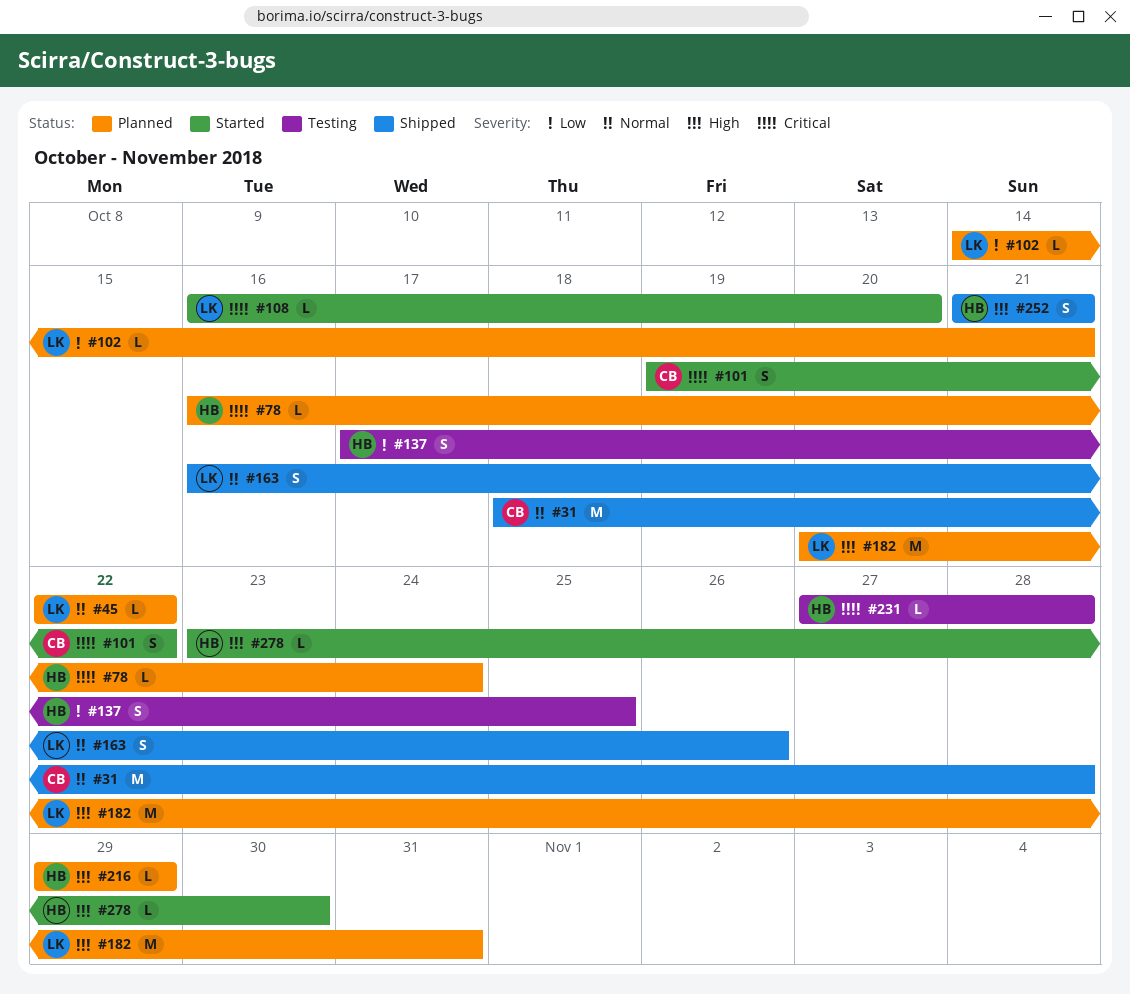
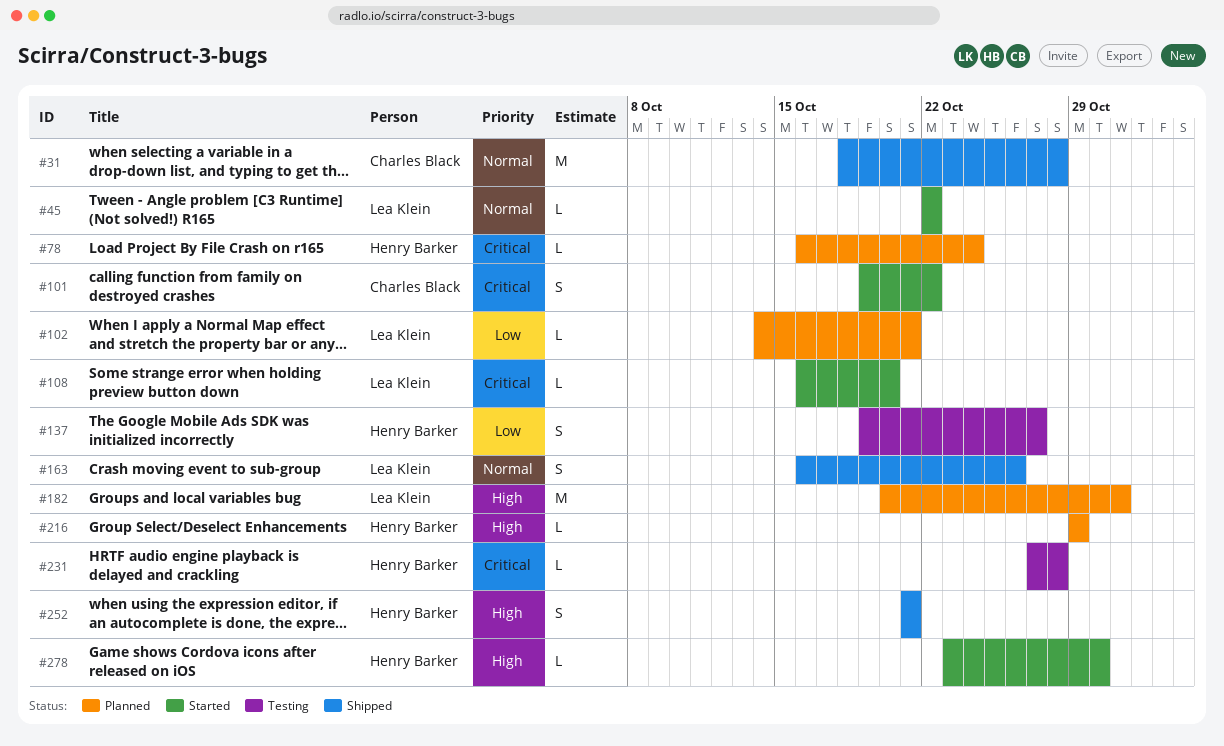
#45, status: Planned -> Started
#137, start: Oct 17 -> Oct 19
#137, due: Oct 25 -> Oct 27

